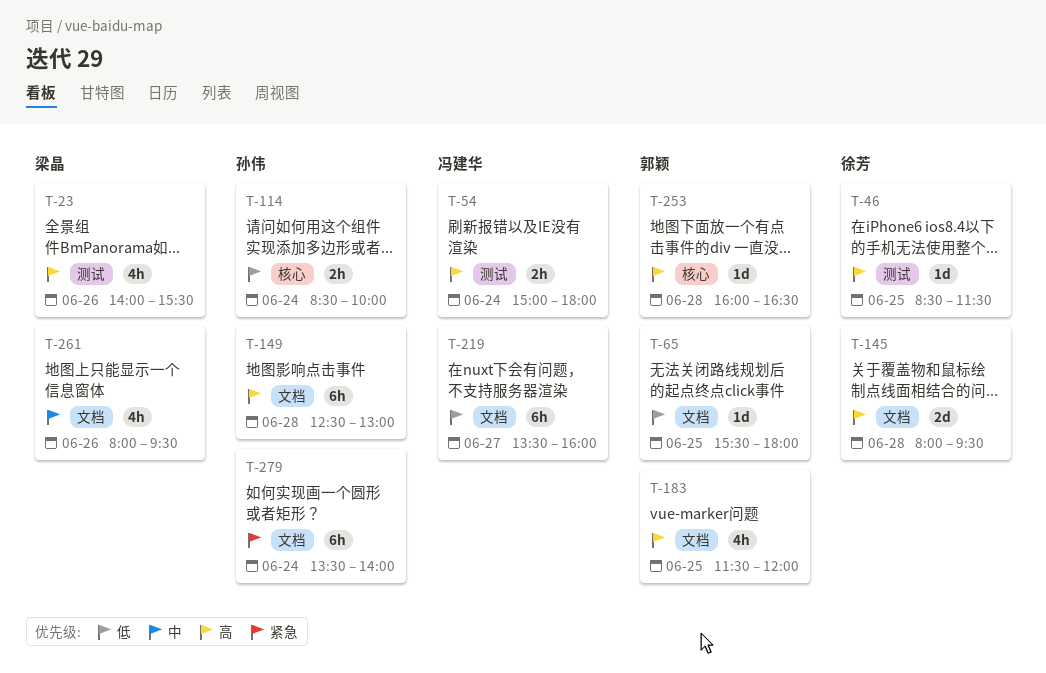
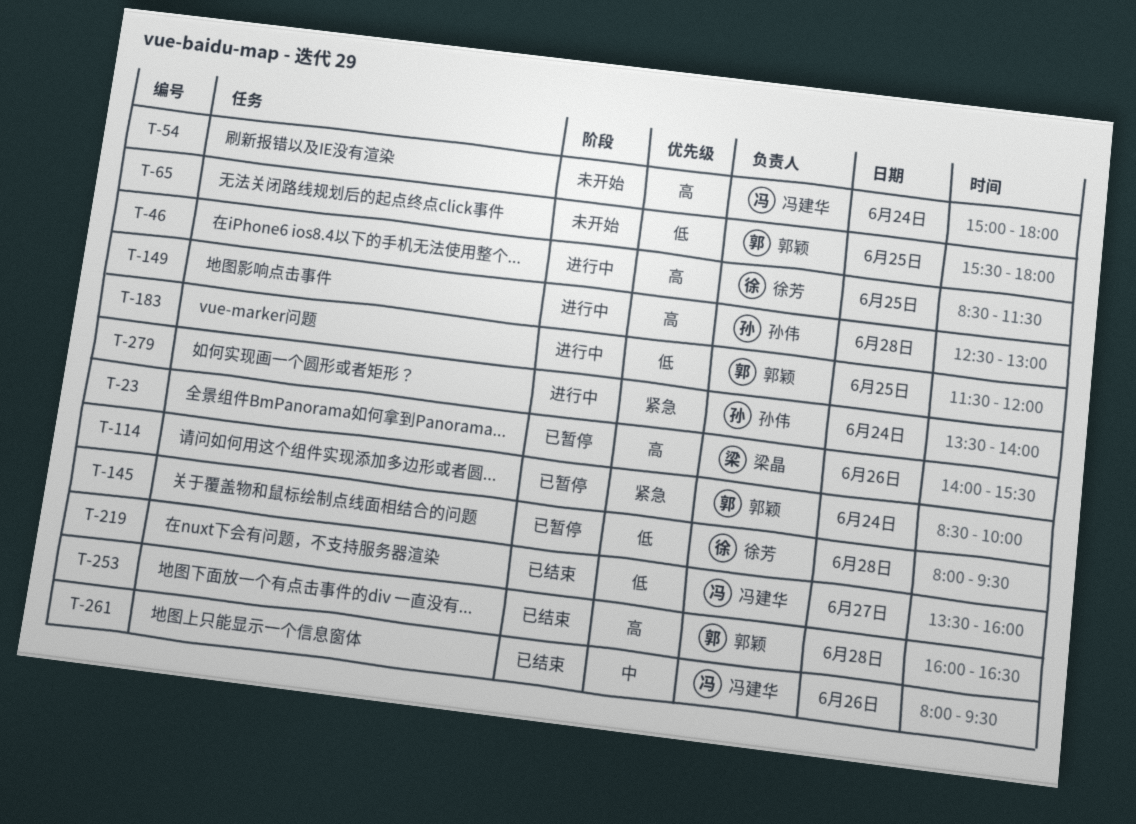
T-114, owner: 孙伟 -> 郭颖
T-114, priority: 低 -> 紧急
T-145, priority: 高 -> 低
T-183, priority: 高 -> 低
T-261, owner: 梁晶 -> 冯建华

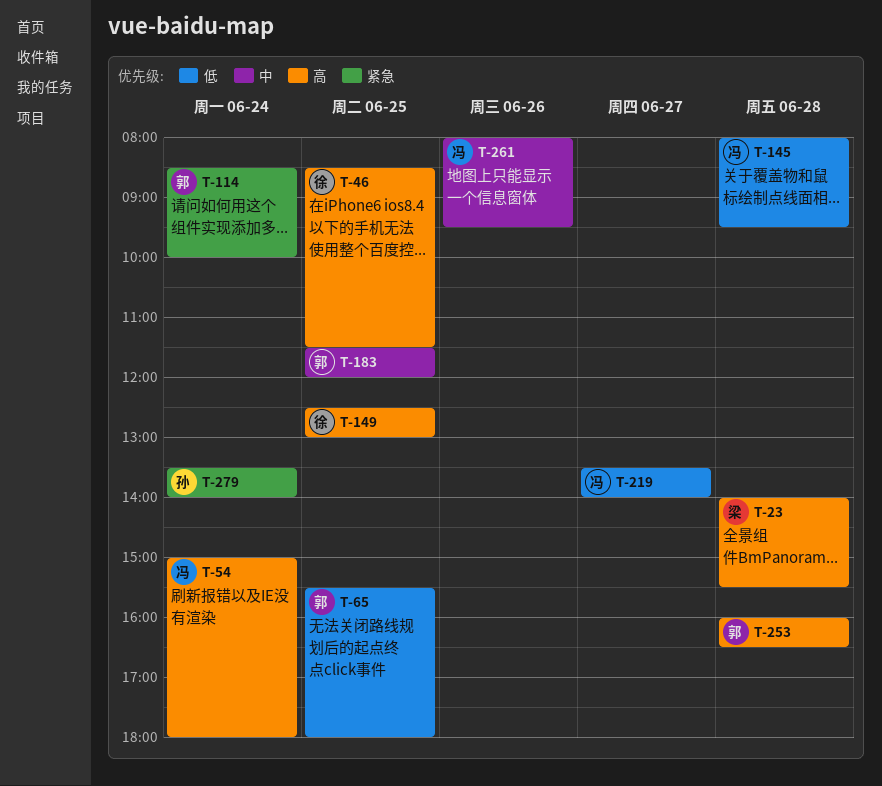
T-23, day: Jun 26 -> Jun 28
T-145, owner: 徐芳 -> 冯建华
T-149, owner: 孙伟 -> 徐芳
T-149, day: Jun 28 -> Jun 25
T-183, priority: 低 -> 中
T-219, ends: 16:00 -> 14:00

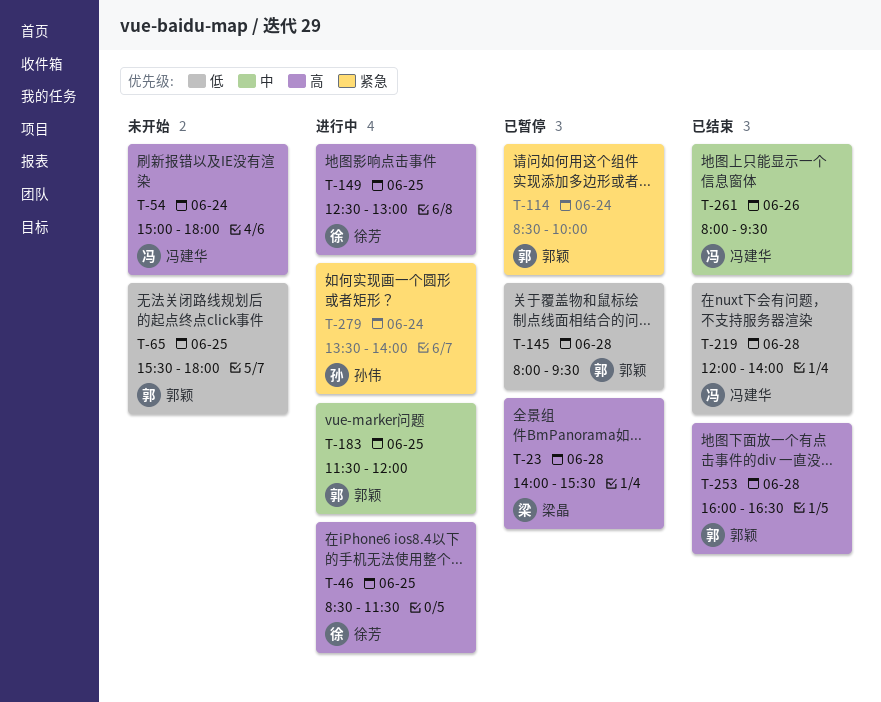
T-145, owner: 冯建华 -> 郭颖
T-219, day: Jun 27 -> Jun 28
T-219, begins: 13:30 -> 12:00

